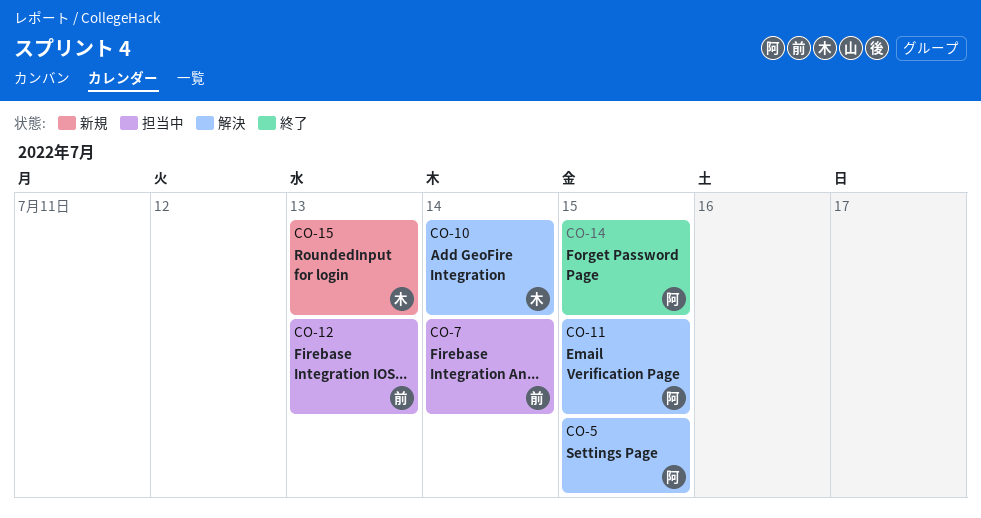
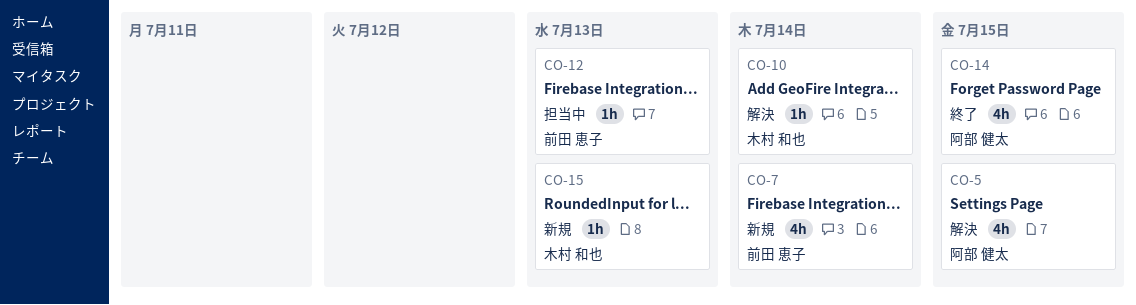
CO-7, status: 担当中 -> 新規
CO-11: present -> none

